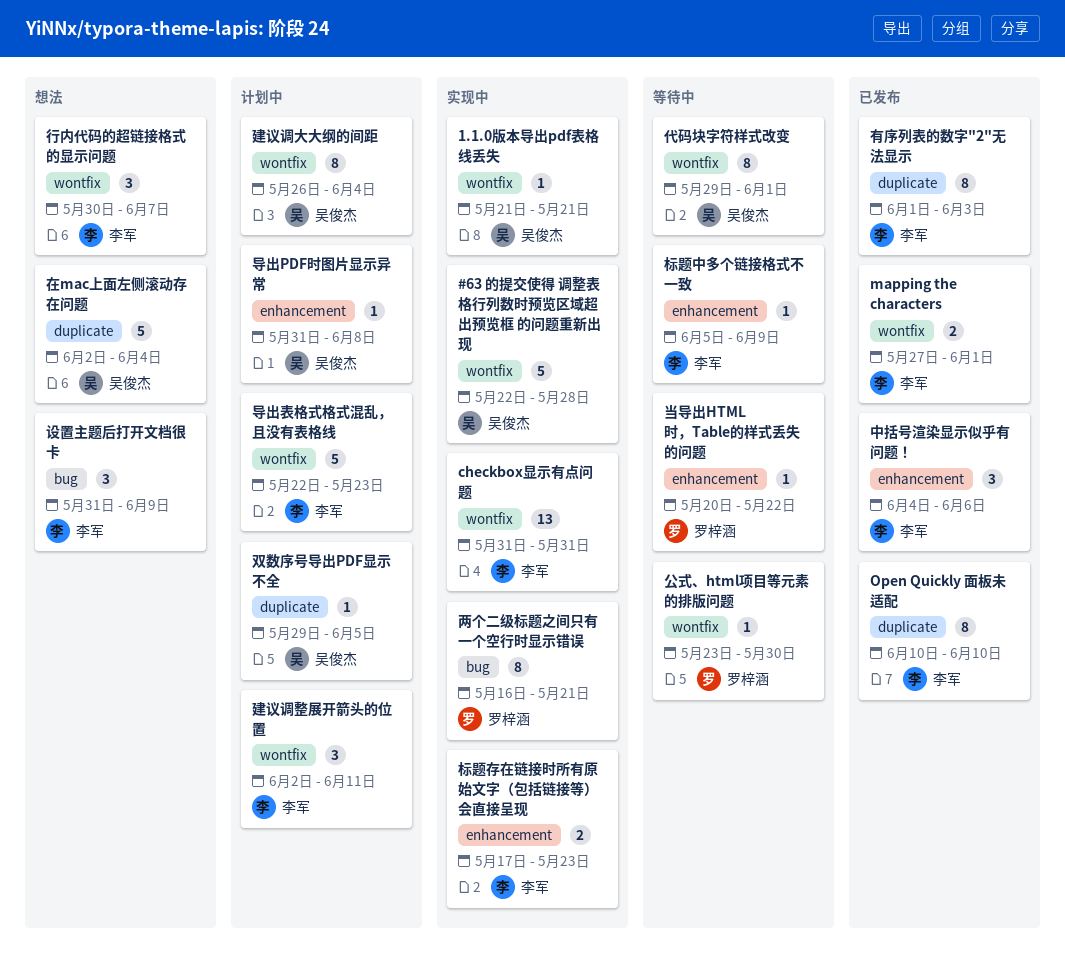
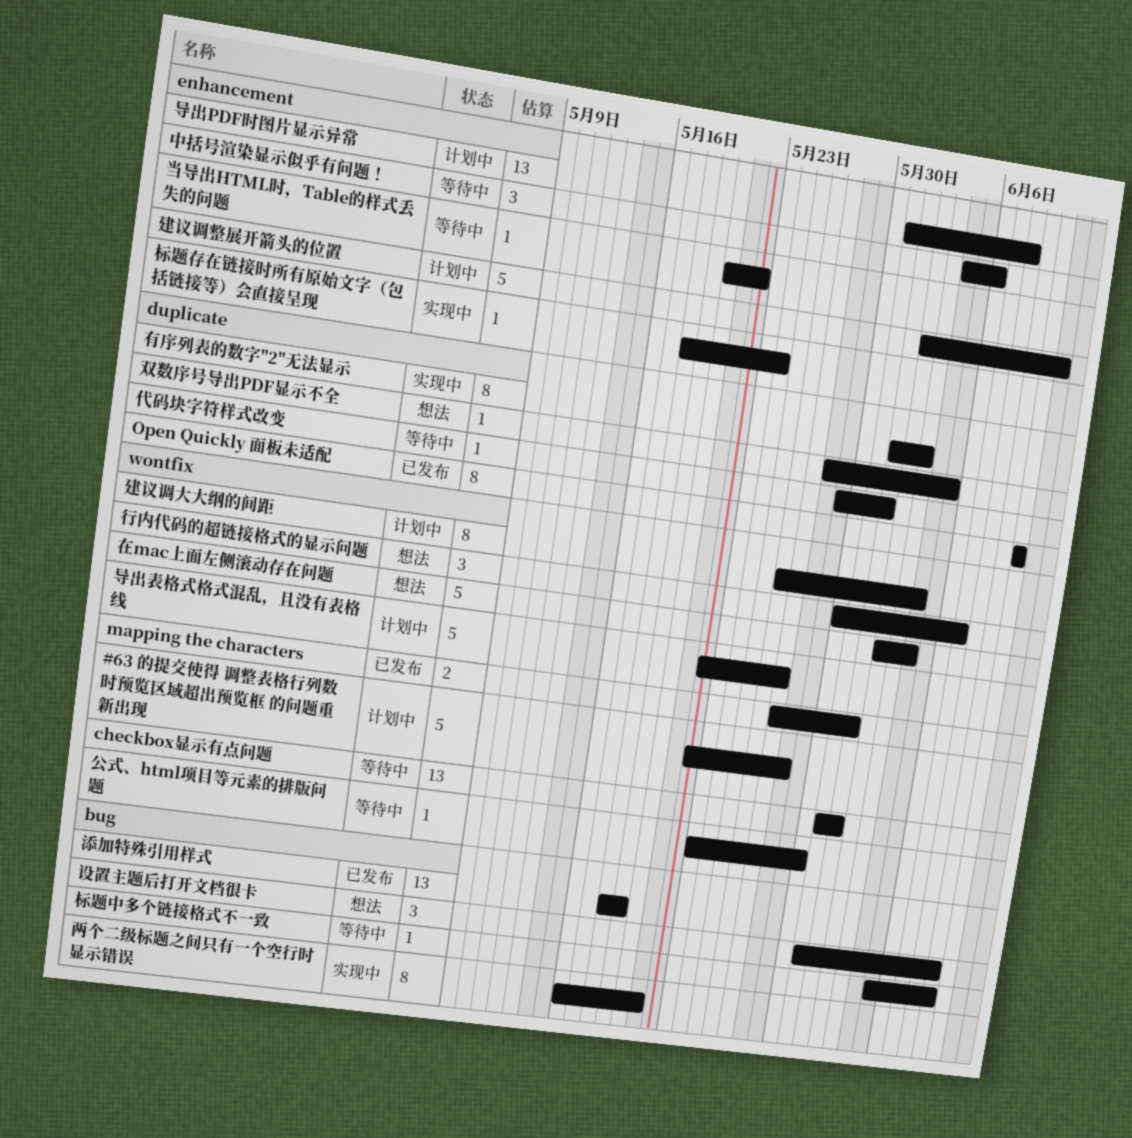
#63 的提交使得 调整表格行列数时预览区域超出预览框 的问题重新出现, status: 实现中 -> 计划中
1.1.0版本导出pdf表格线丢失: present -> none
checkbox显示有点问题, status: 实现中 -> 等待中
checkbox显示有点问题, due: May 31 -> Jun 1
中括号渲染显示似乎有问题！, status: 已发布 -> 等待中
代码块字符样式改变, label: wontfix -> duplicate
代码块字符样式改变, estimate: 8 -> 1
双数序号导出PDF显示不全, status: 计划中 -> 想法
双数序号导出PDF显示不全, start: May 29 -> May 28
在mac上面左侧滚动存在问题, label: duplicate -> wontfix
导出PDF时图片显示异常, estimate: 1 -> 13
导出表格式格式混乱，且没有表格线, due: May 23 -> May 27
建议调整展开箭头的位置, label: wontfix -> enhancement
建议调整展开箭头的位置, estimate: 3 -> 5
有序列表的数字"2"无法显示, status: 已发布 -> 实现中
标题中多个链接格式不一致, label: enhancement -> bug
标题存在链接时所有原始文字（包括链接等）会直接呈现, estimate: 2 -> 1
标题存在链接时所有原始文字（包括链接等）会直接呈现, start: May 17 -> May 18
标题存在链接时所有原始文字（包括链接等）会直接呈现, due: May 23 -> May 24
添加特殊引用样式: none -> present

